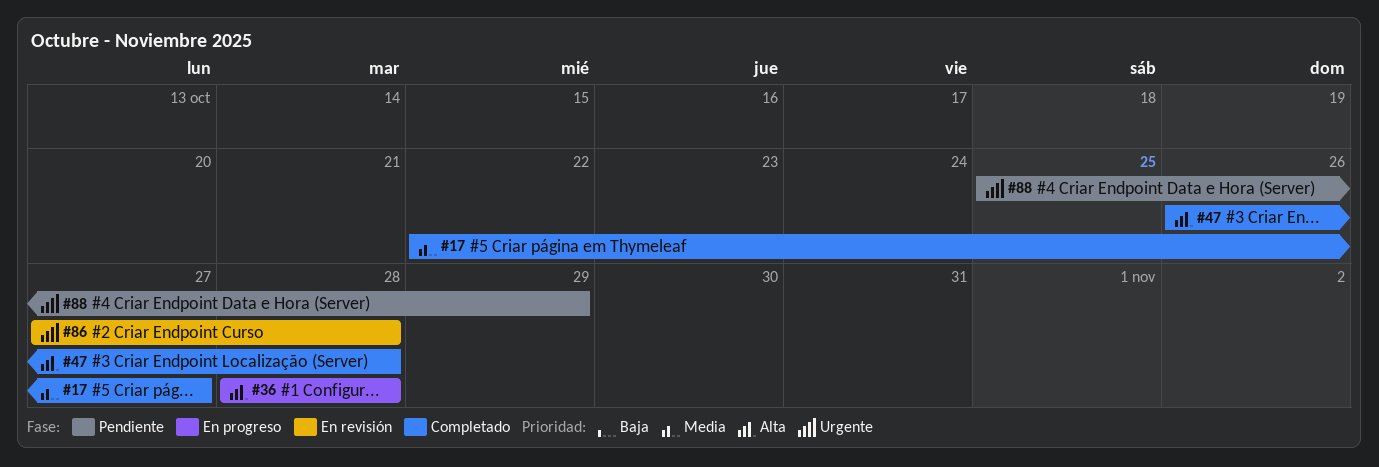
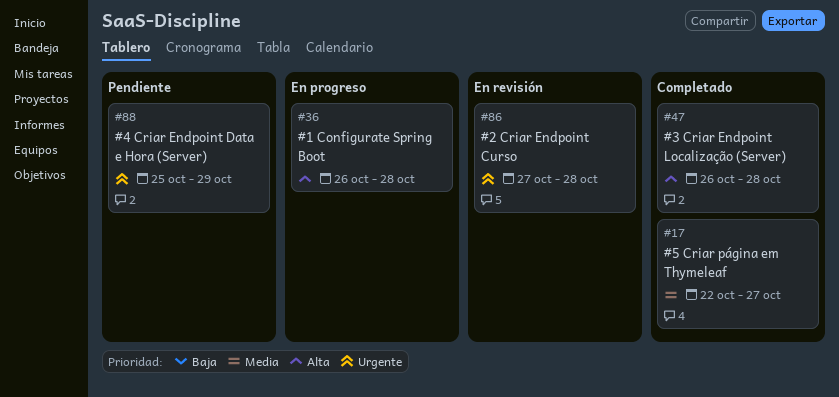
#36, start: Oct 28 -> Oct 26

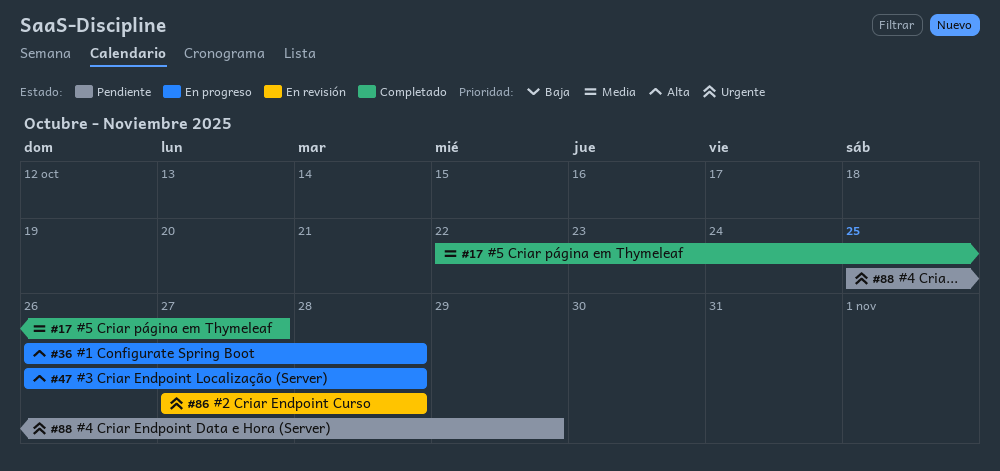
#47, status: Completado -> En progreso

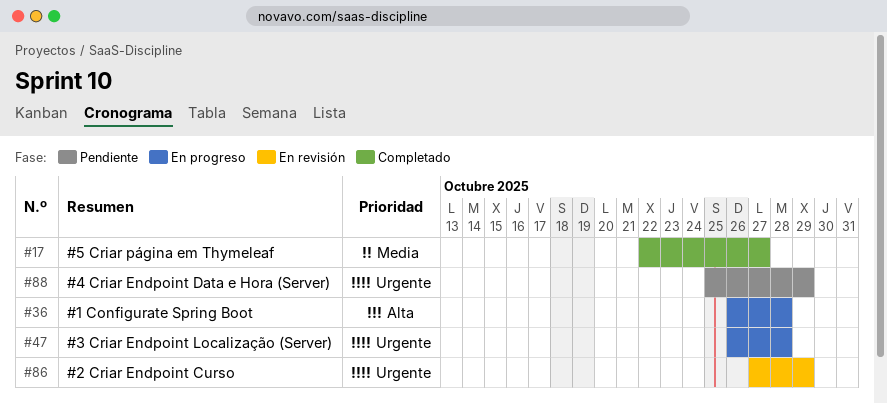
#47, priority: Alta -> Urgente
#86, due: Oct 28 -> Oct 29

